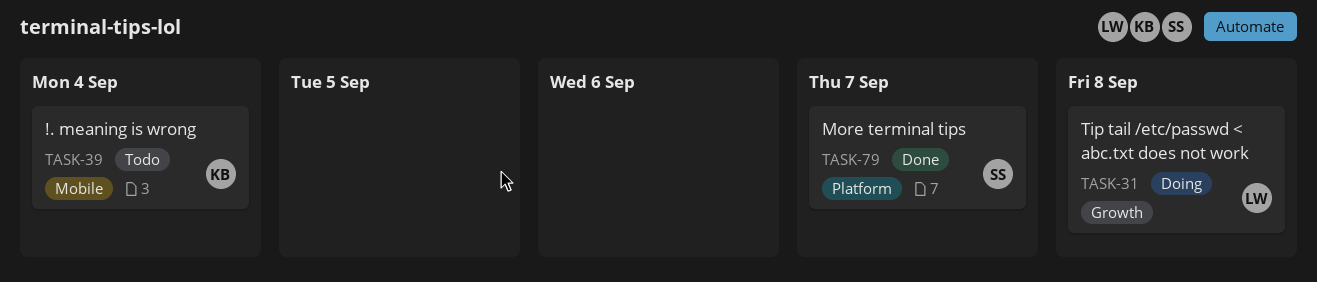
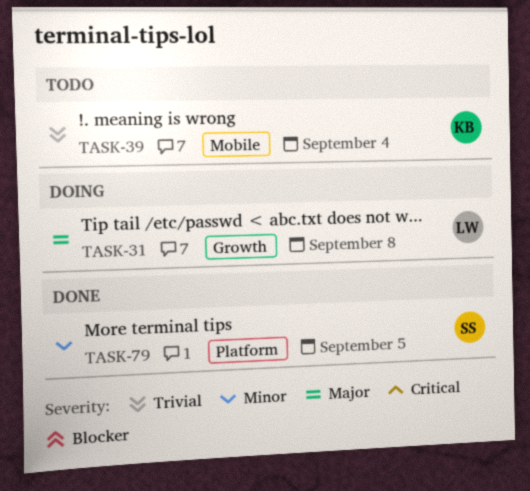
TASK-79, due: Sep 7 -> Sep 5

